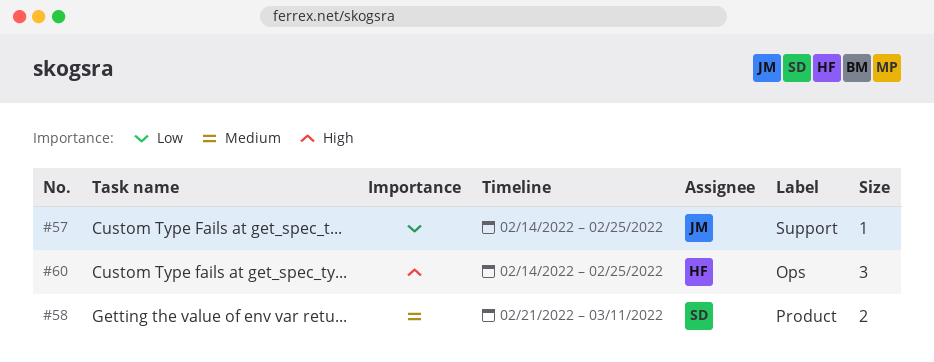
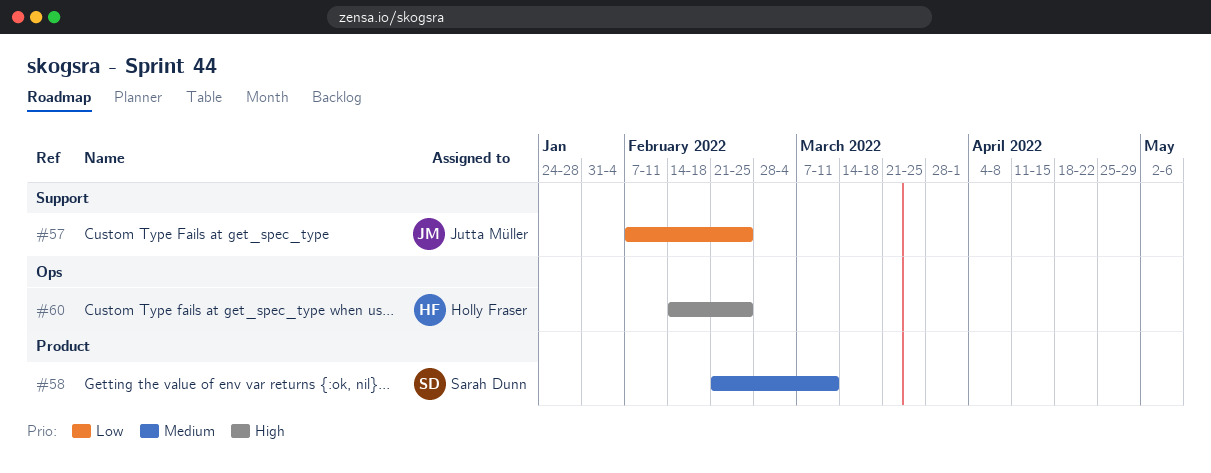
#57, start: Feb 14 -> Feb 7

